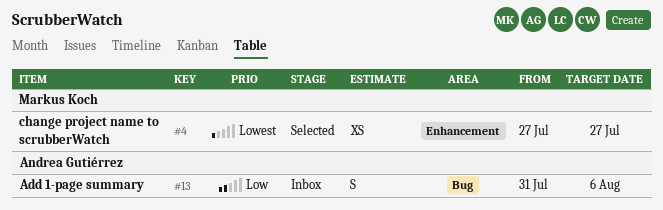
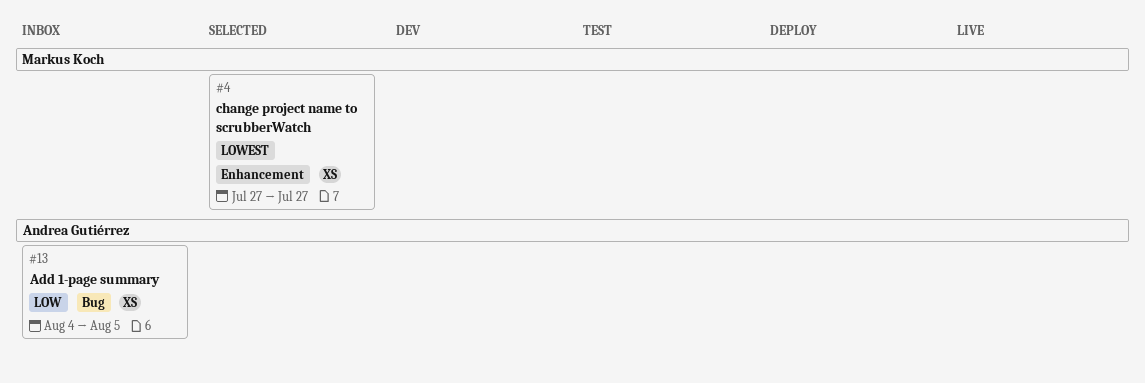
#13, estimate: S -> XS
#13, start: Jul 31 -> Aug 4
#13, due: Aug 6 -> Aug 5

